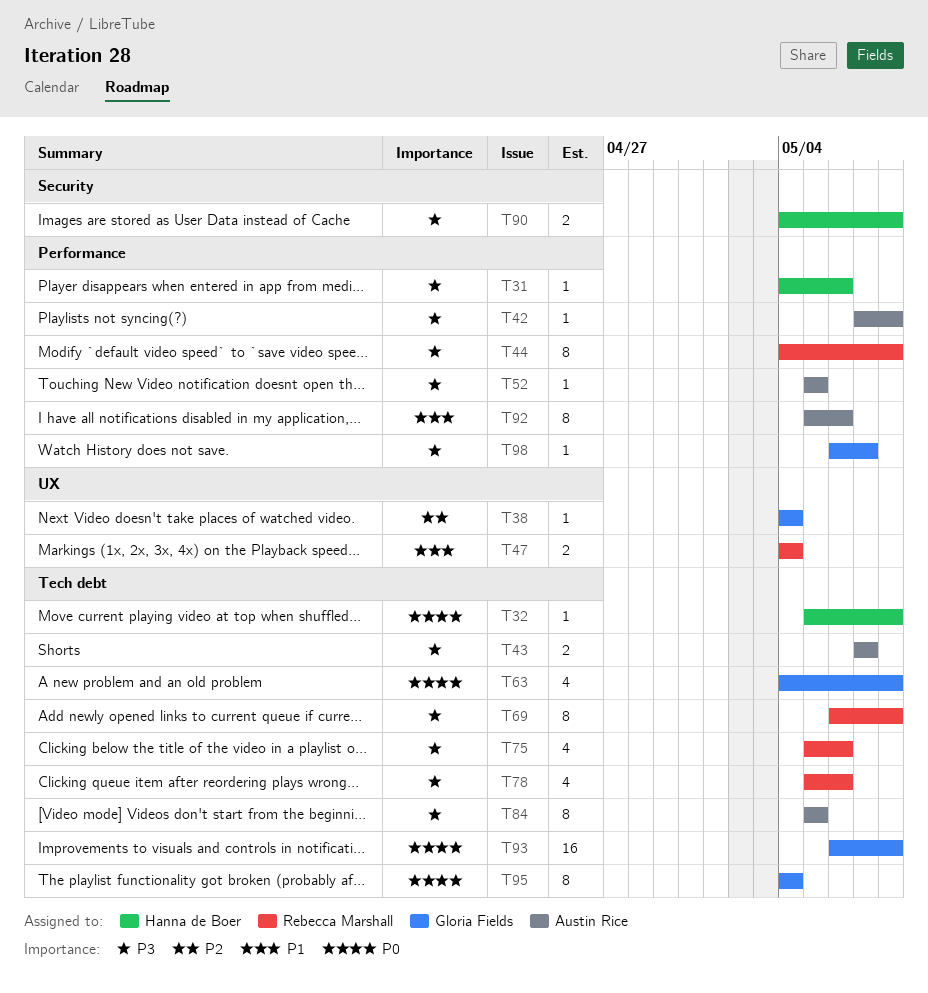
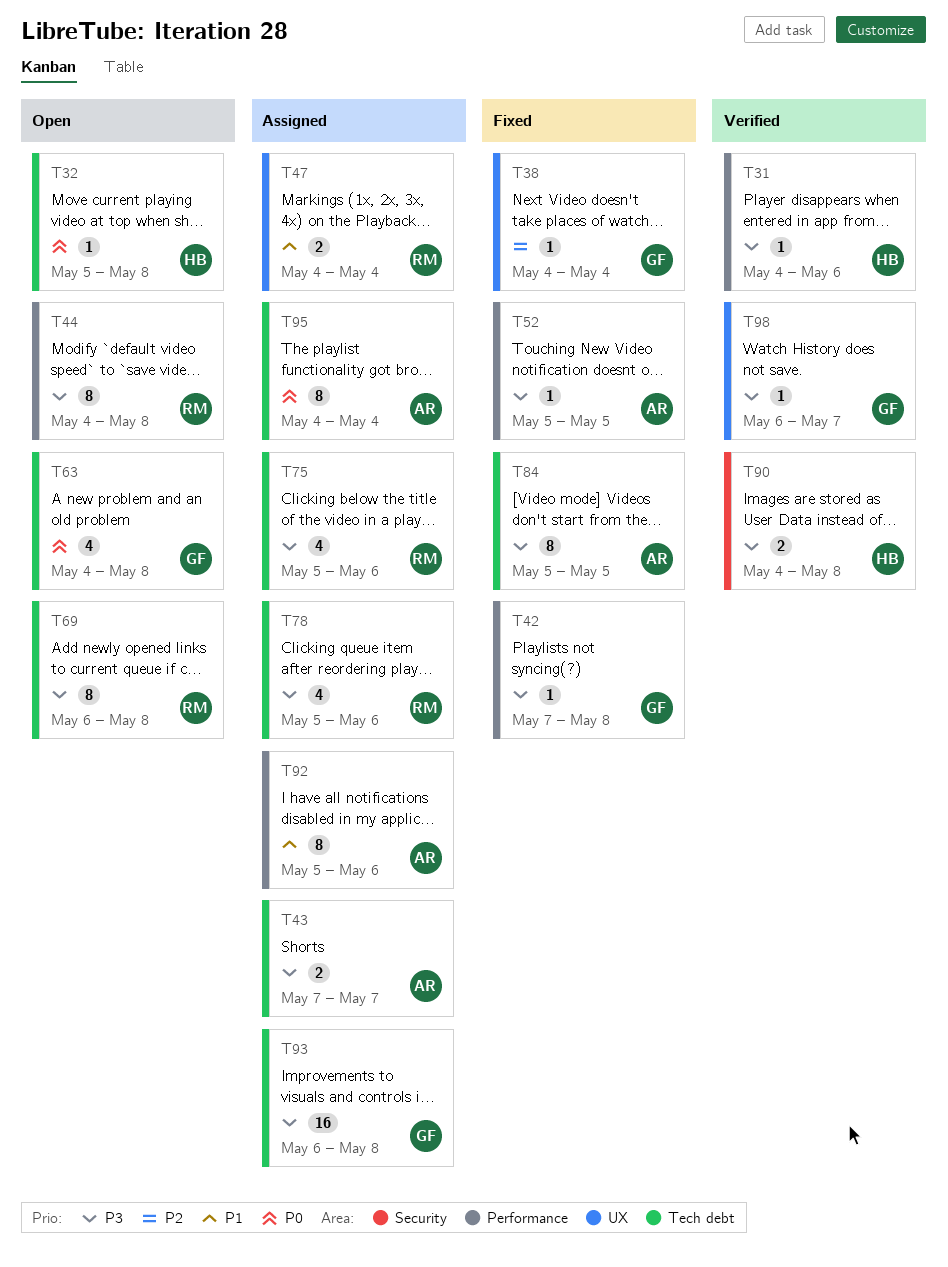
T42, owner: Austin Rice -> Gloria Fields
T93, priority: P0 -> P3
T95, owner: Gloria Fields -> Austin Rice
T98, label: Performance -> UX

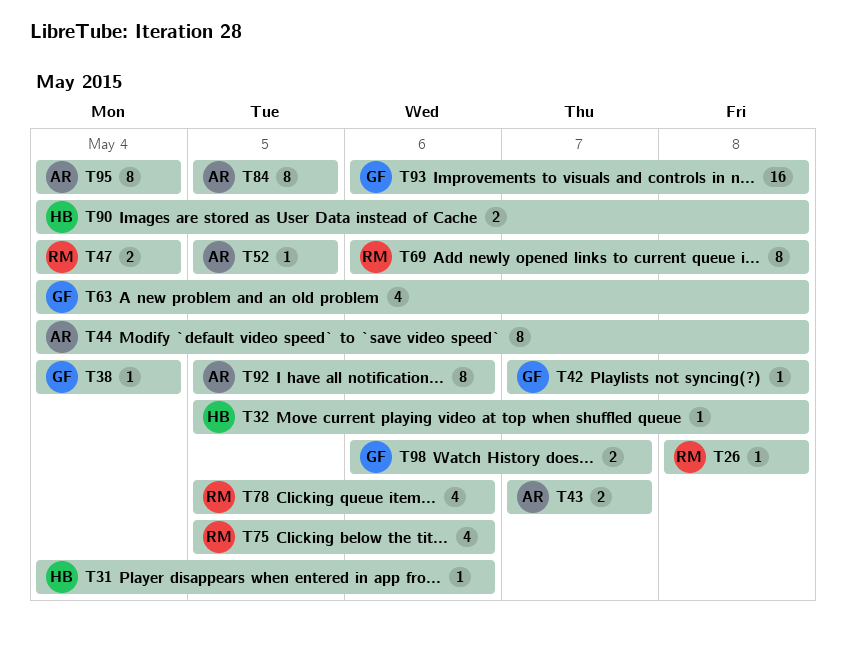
T26: none -> present
T44, owner: RM -> AR
T98, estimate: 1 -> 2

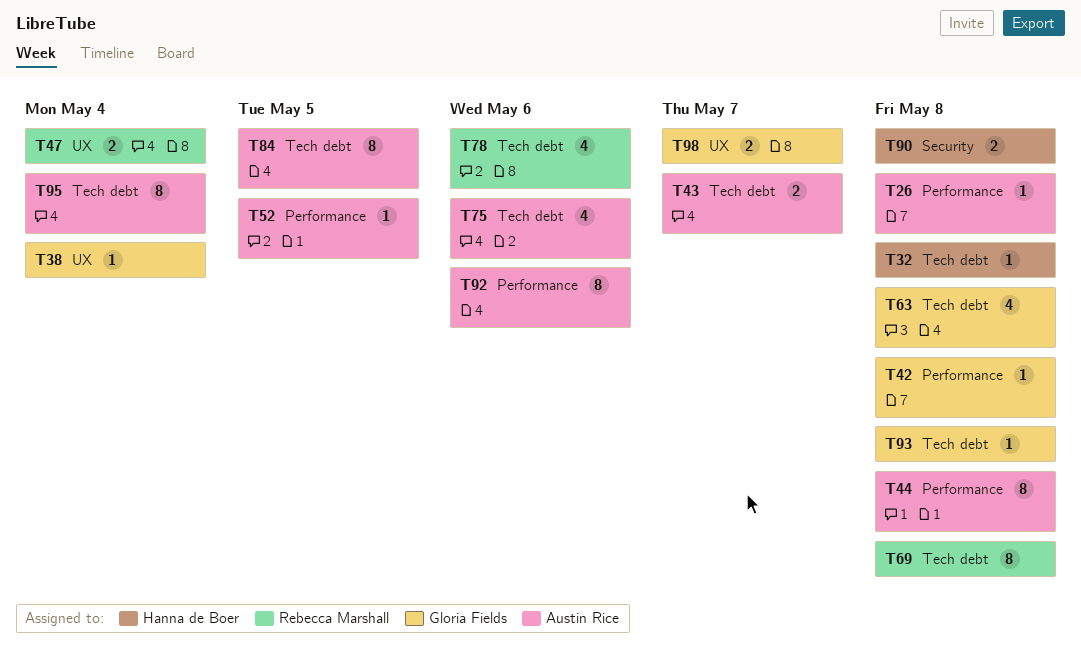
T26, owner: Rebecca Marshall -> Austin Rice
T31: present -> none
T75, owner: Rebecca Marshall -> Austin Rice
T93, estimate: 16 -> 1

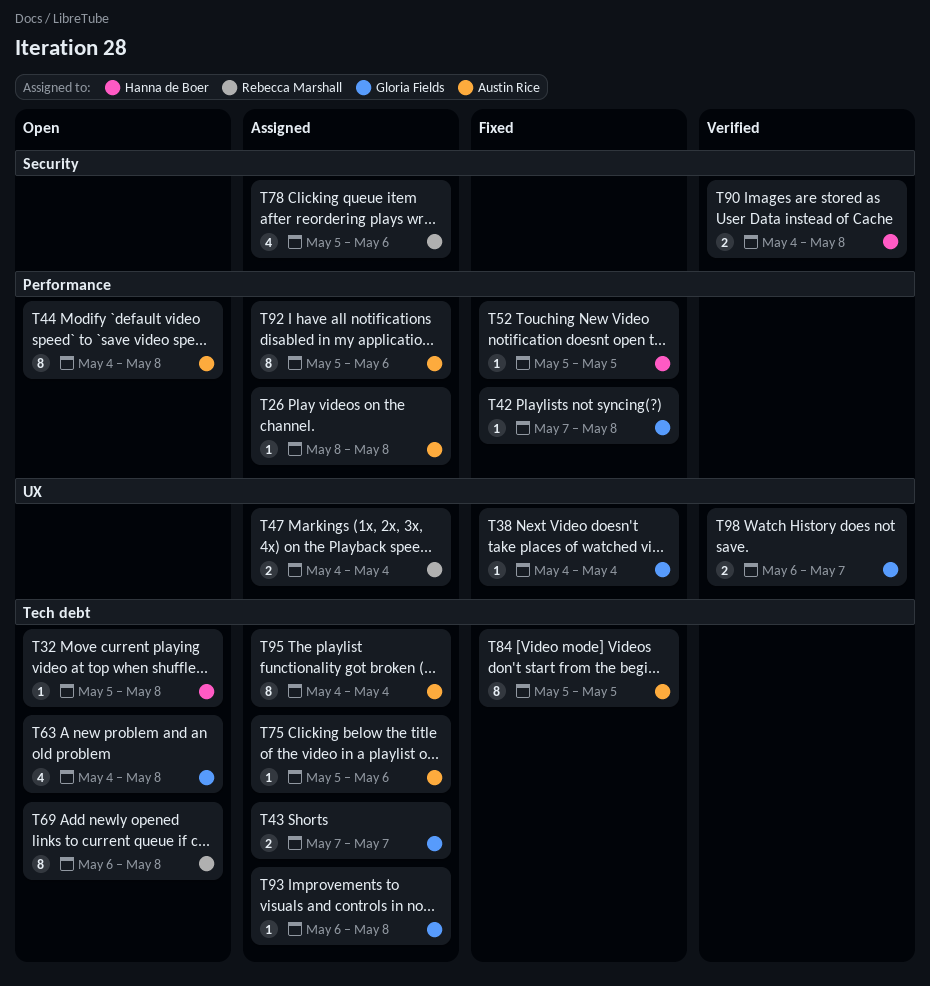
T43, owner: Austin Rice -> Gloria Fields
T52, owner: Austin Rice -> Hanna de Boer
T75, estimate: 4 -> 1
T78, label: Tech debt -> Security

